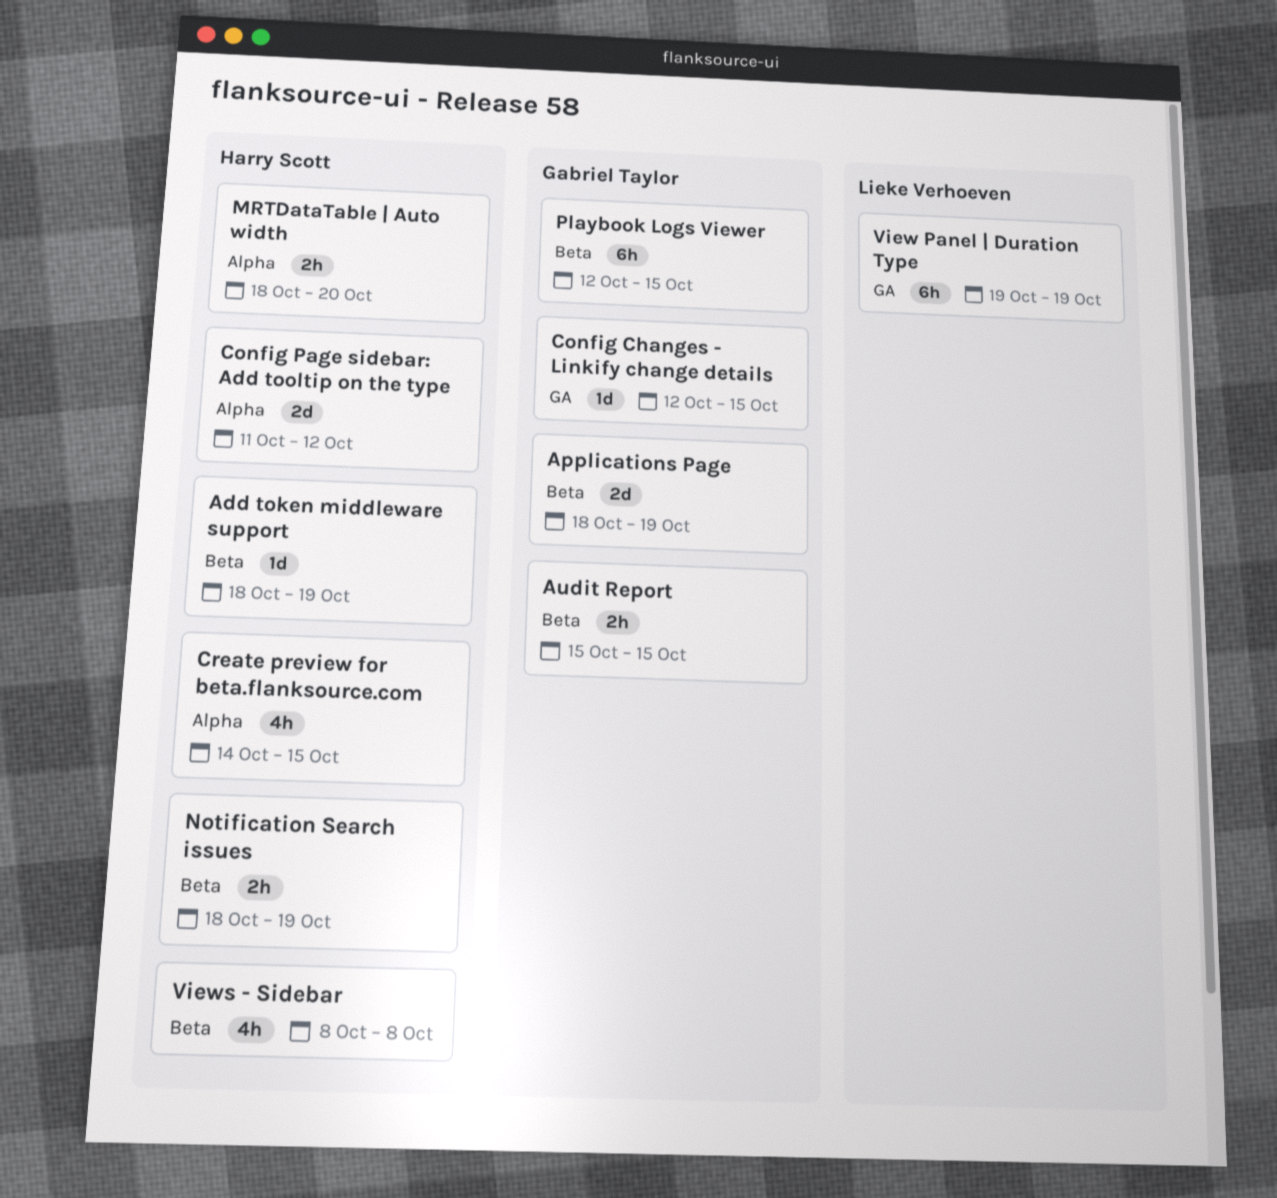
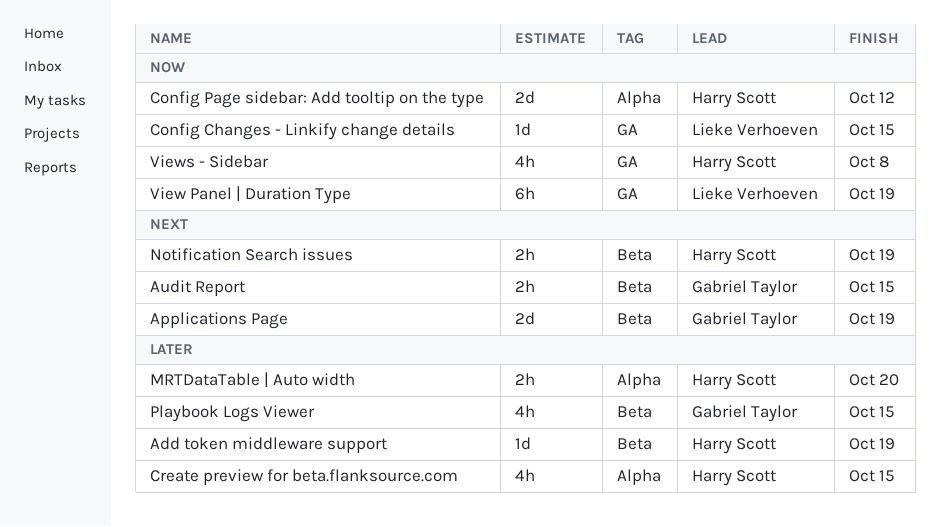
Config Changes - Linkify change details, owner: Gabriel Taylor -> Lieke Verhoeven
Playbook Logs Viewer, estimate: 6h -> 4h
Views - Sidebar, label: Beta -> GA

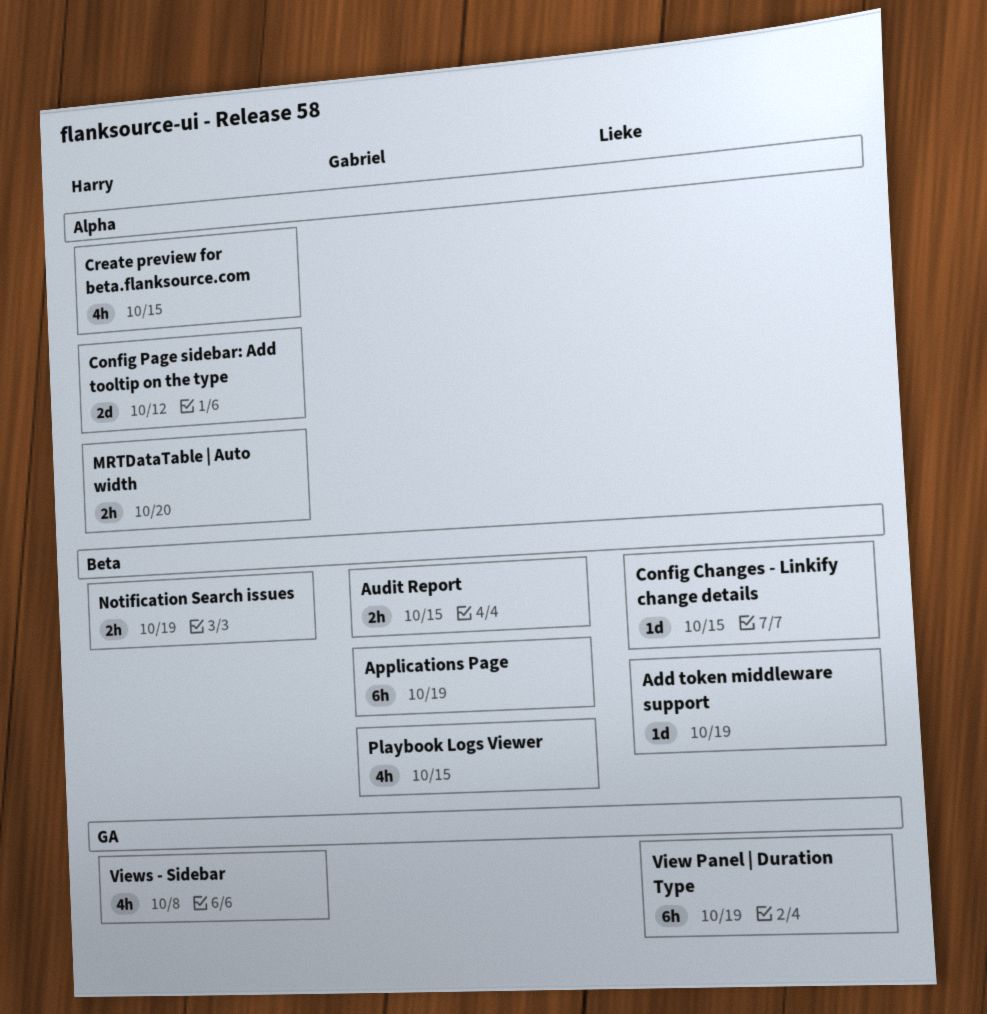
Add token middleware support, owner: Harry Scott -> Lieke Verhoeven
Applications Page, estimate: 2d -> 6h
Config Changes - Linkify change details, label: GA -> Beta

